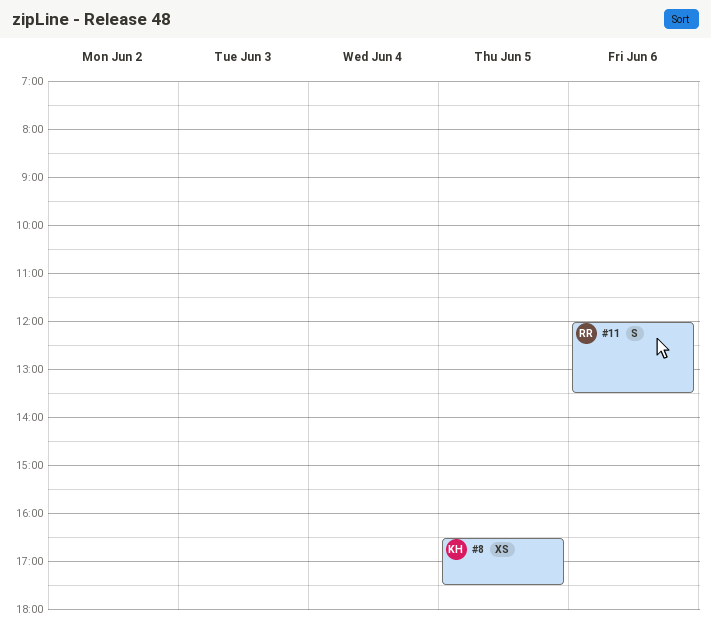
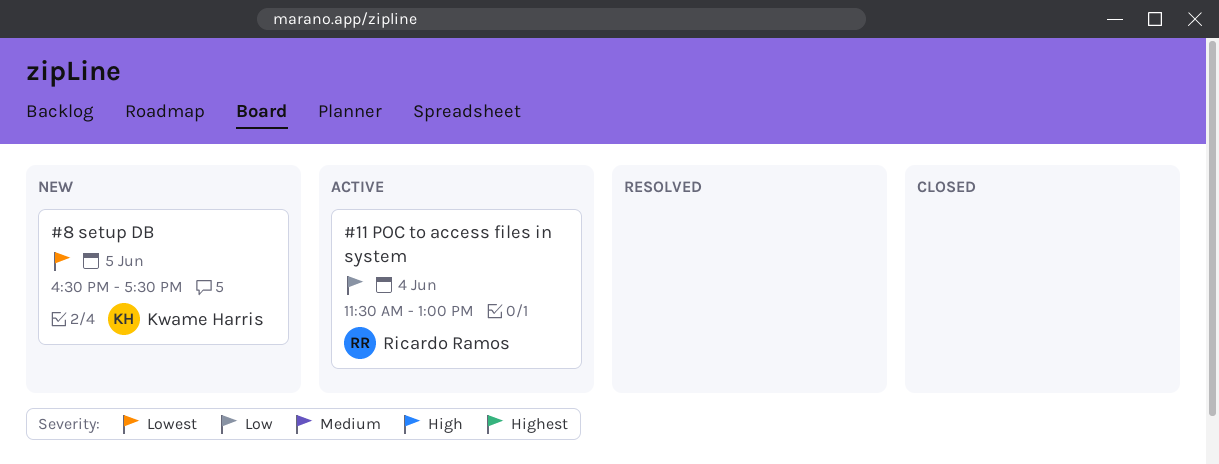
#11, day: Jun 6 -> Jun 4
#11, begins: 12:00 -> 11:30
#11, ends: 13:30 -> 13:00

